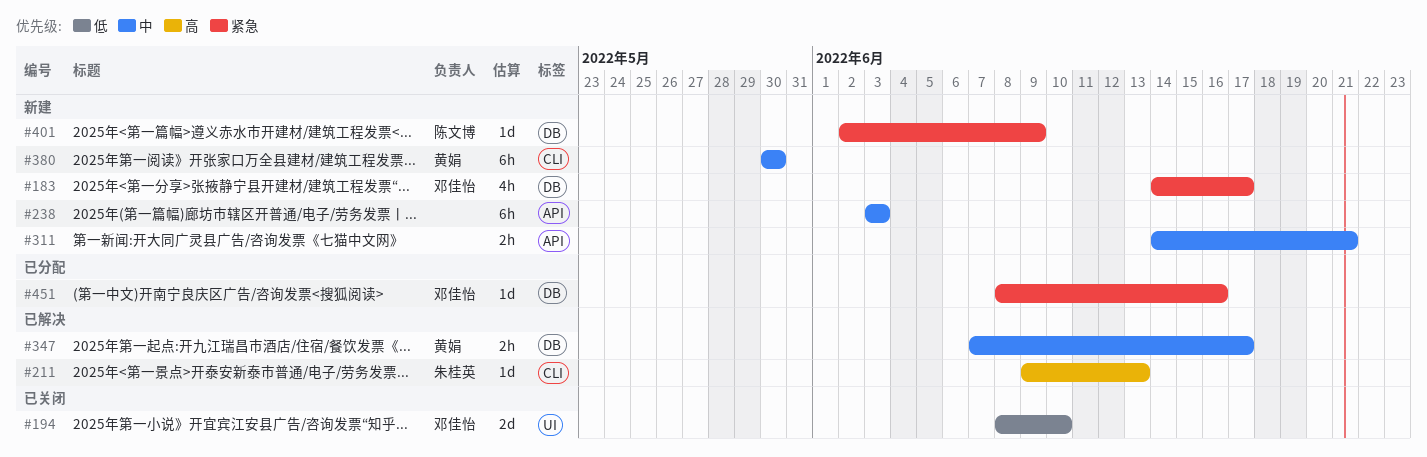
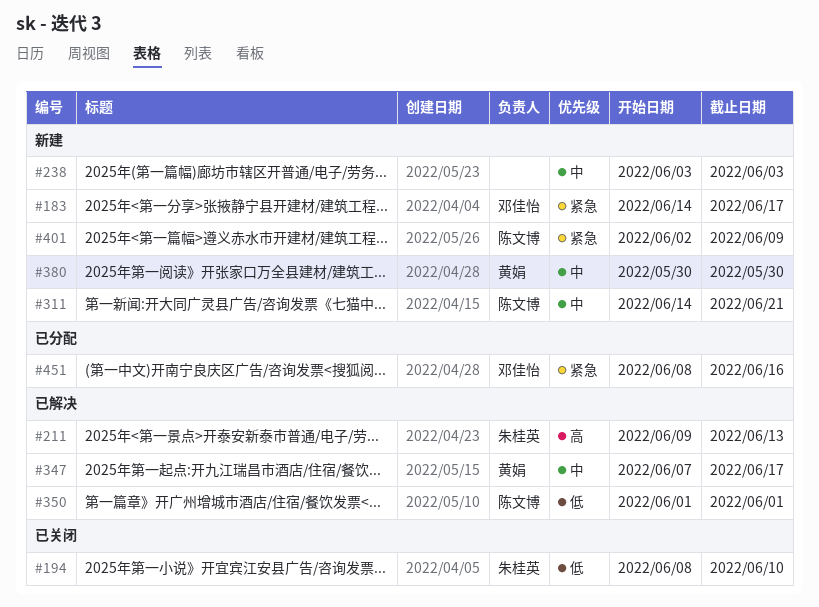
#194, owner: 邓佳怡 -> 朱桂英
#311, owner: none -> 陈文博
#350: none -> present

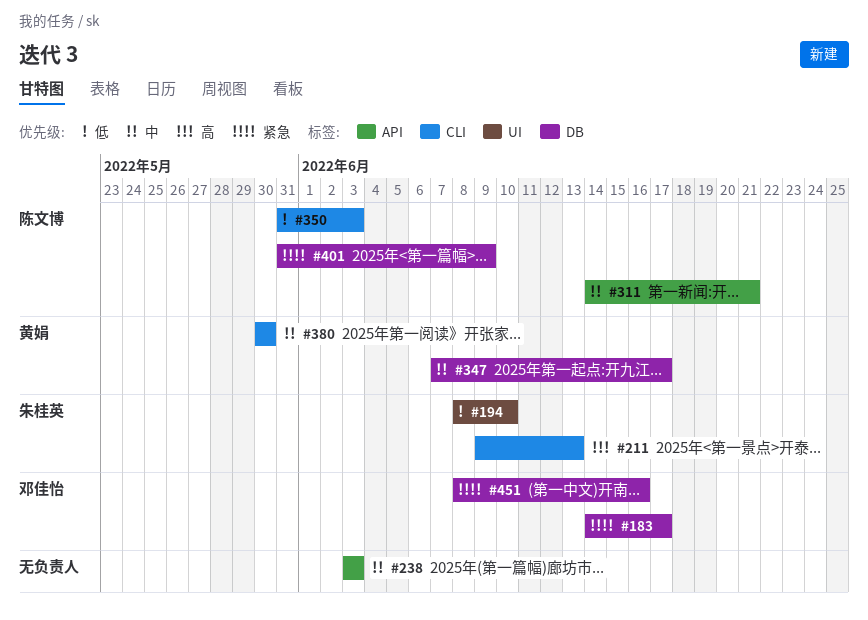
#350, start: Jun 1 -> May 31
#350, due: Jun 1 -> Jun 3
#401, start: Jun 2 -> May 31

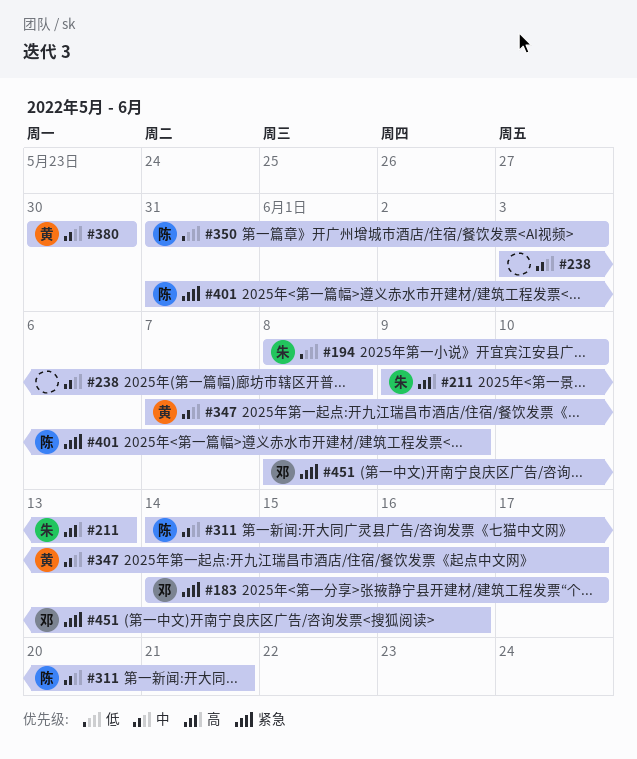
#238, due: Jun 3 -> Jun 8

